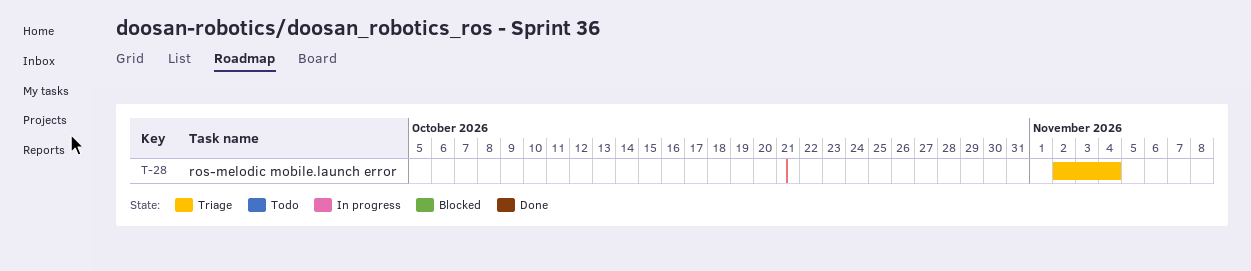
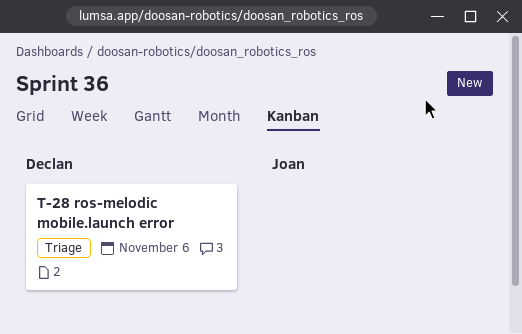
T-28, due: Nov 4 -> Nov 6

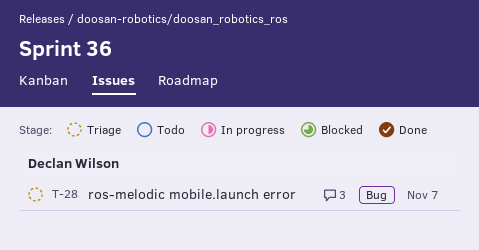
T-28, due: Nov 6 -> Nov 7

